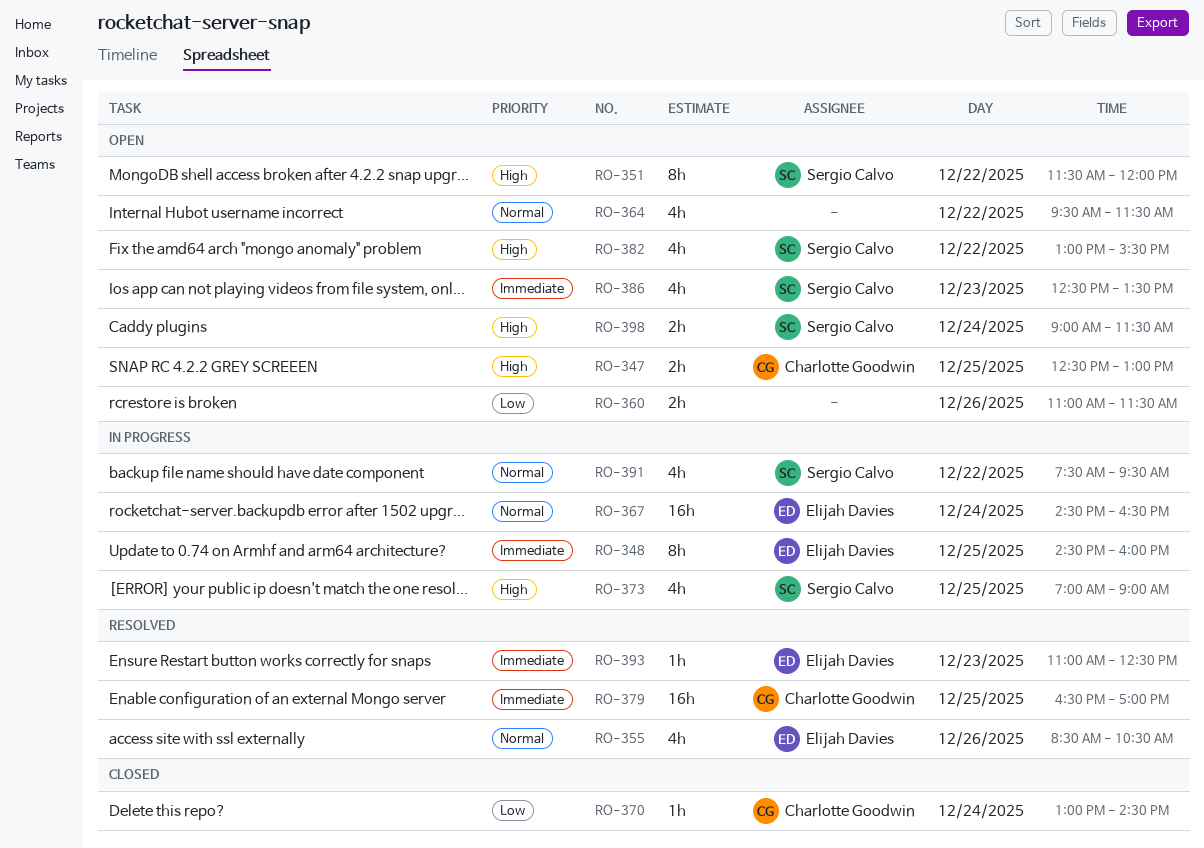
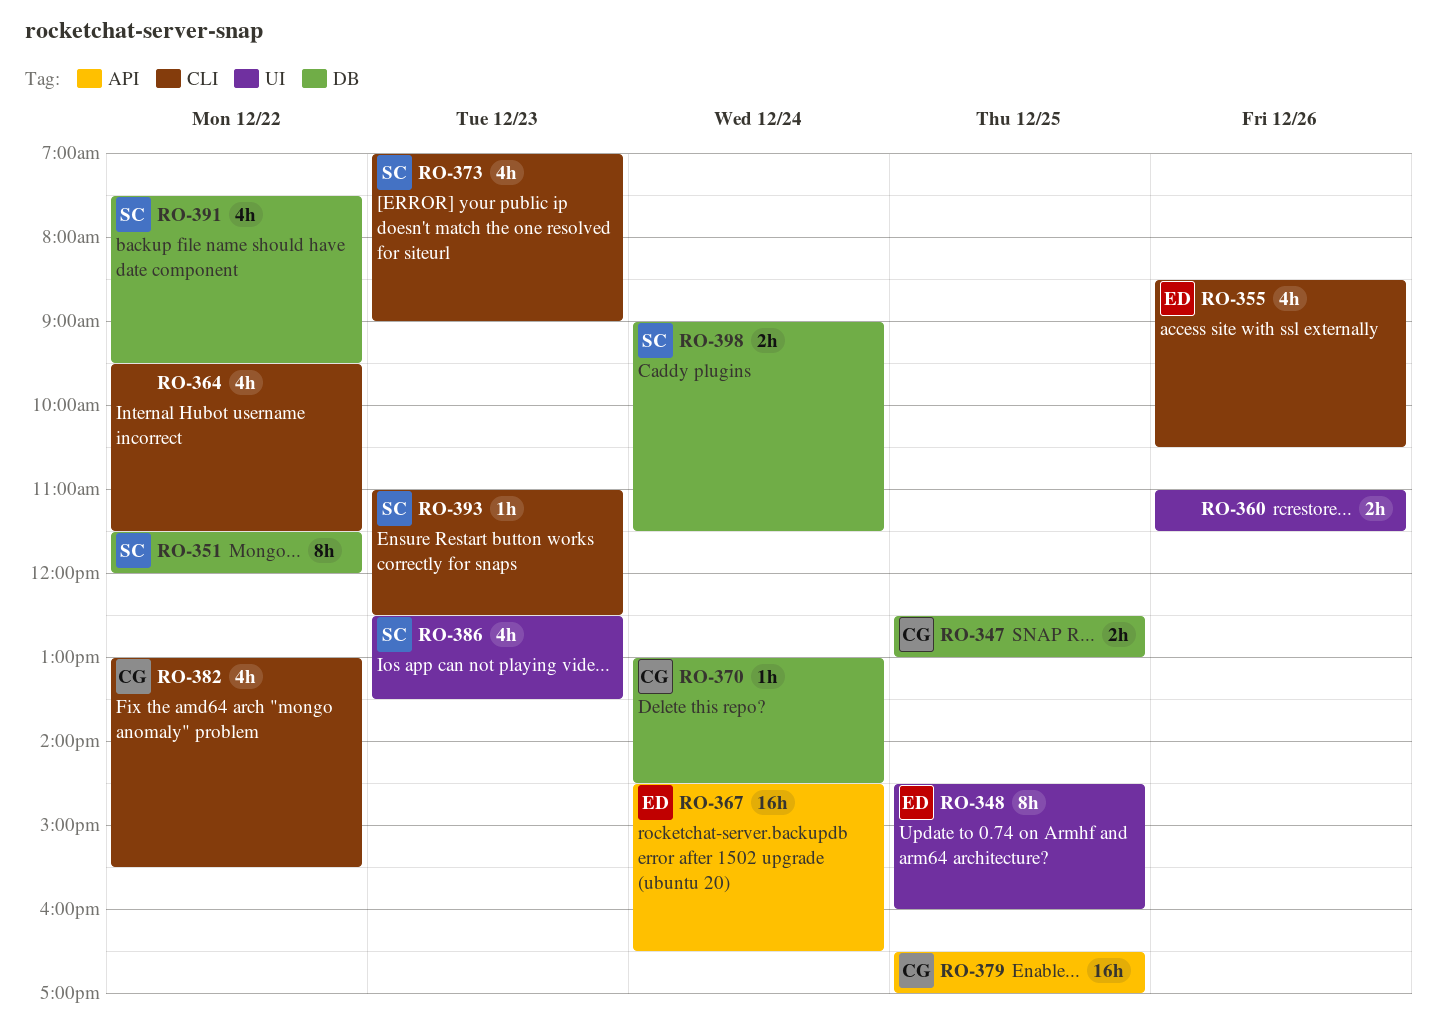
RO-373, day: Dec 25 -> Dec 23
RO-382, owner: Sergio Calvo -> Charlotte Goodwin
RO-393, owner: Elijah Davies -> Sergio Calvo

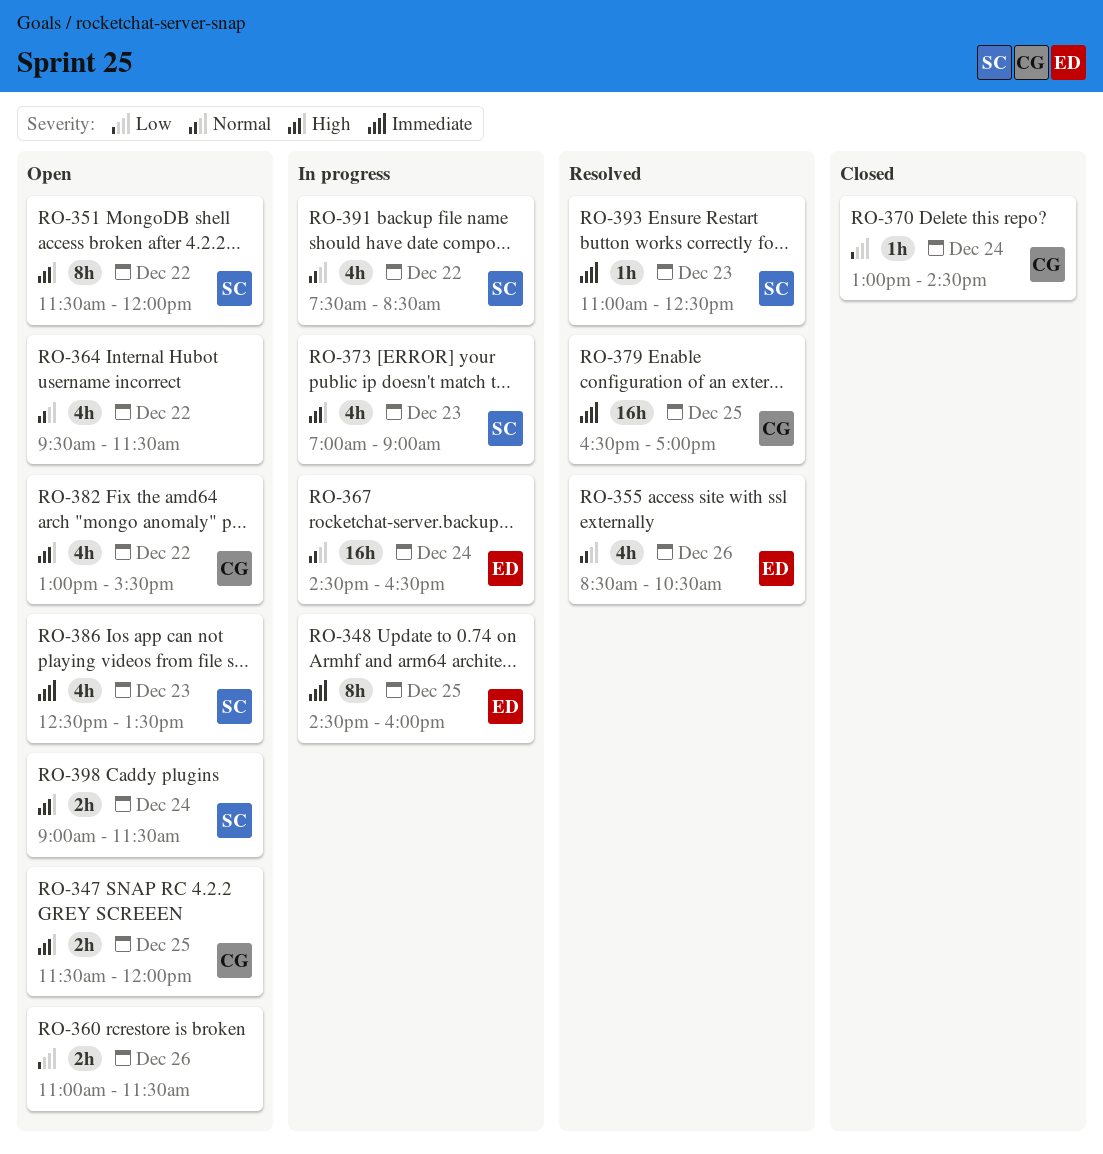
RO-347, begins: 12:30 -> 11:30
RO-347, ends: 13:00 -> 12:00
RO-391, ends: 09:30 -> 08:30

